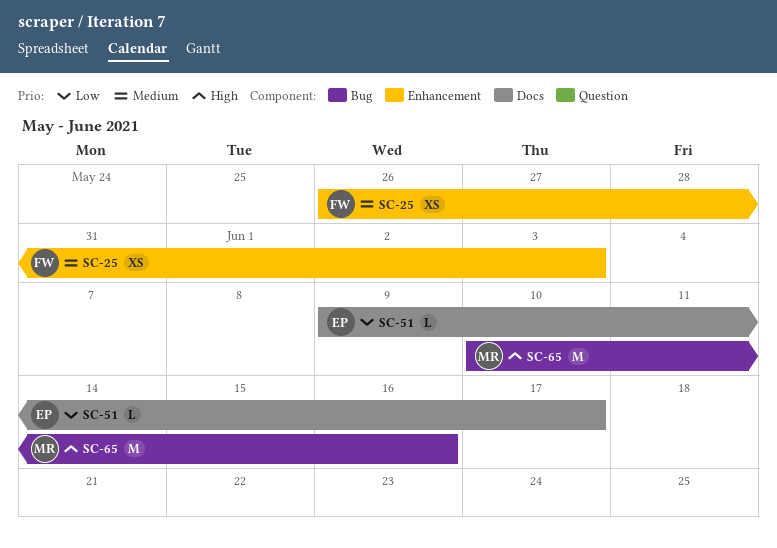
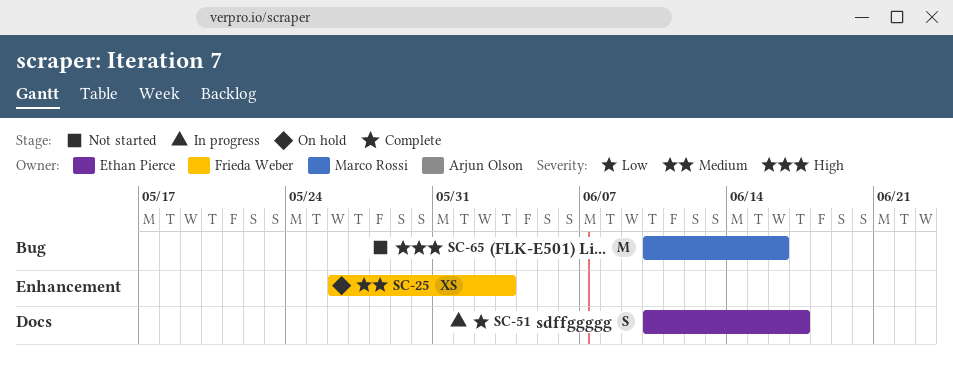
SC-51, estimate: L -> S
SC-51, start: Jun 9 -> Jun 10

